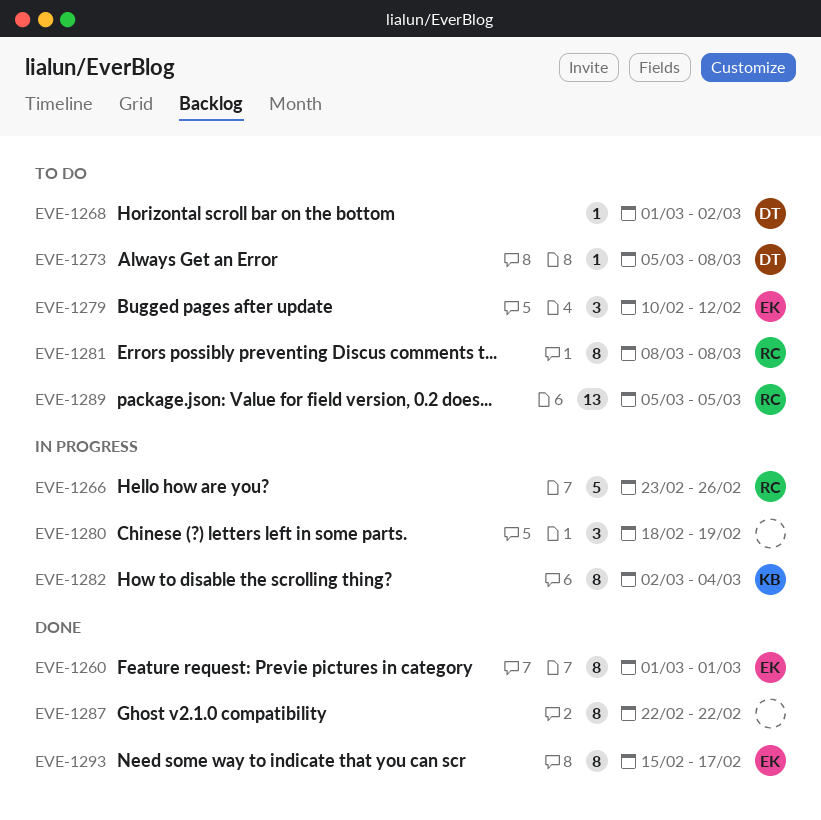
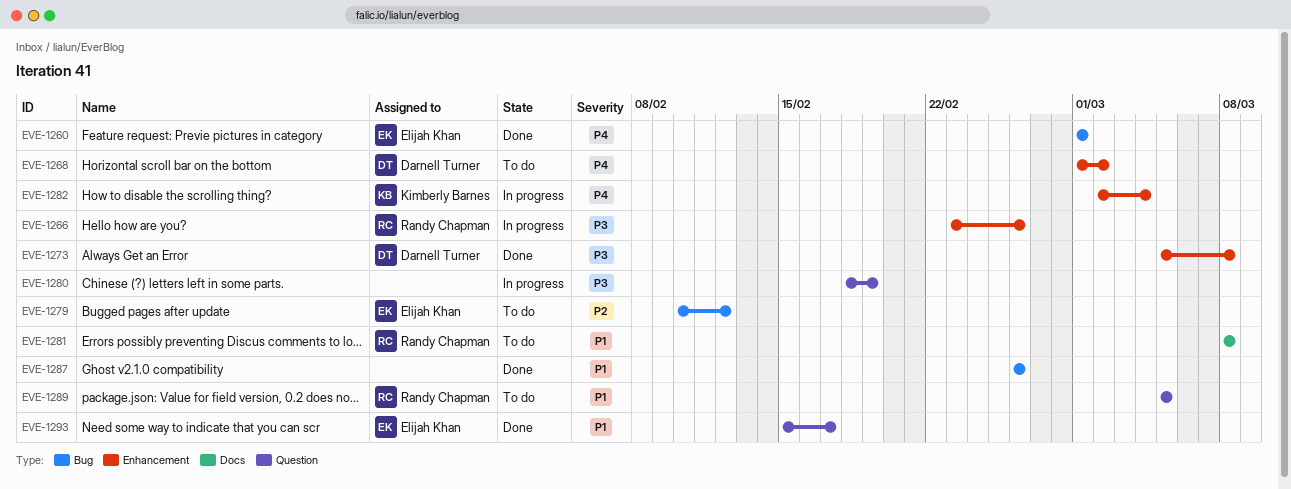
EVE-1273, status: To do -> Done
EVE-1287, start: Feb 22 -> Feb 26
EVE-1287, due: Feb 22 -> Feb 26

